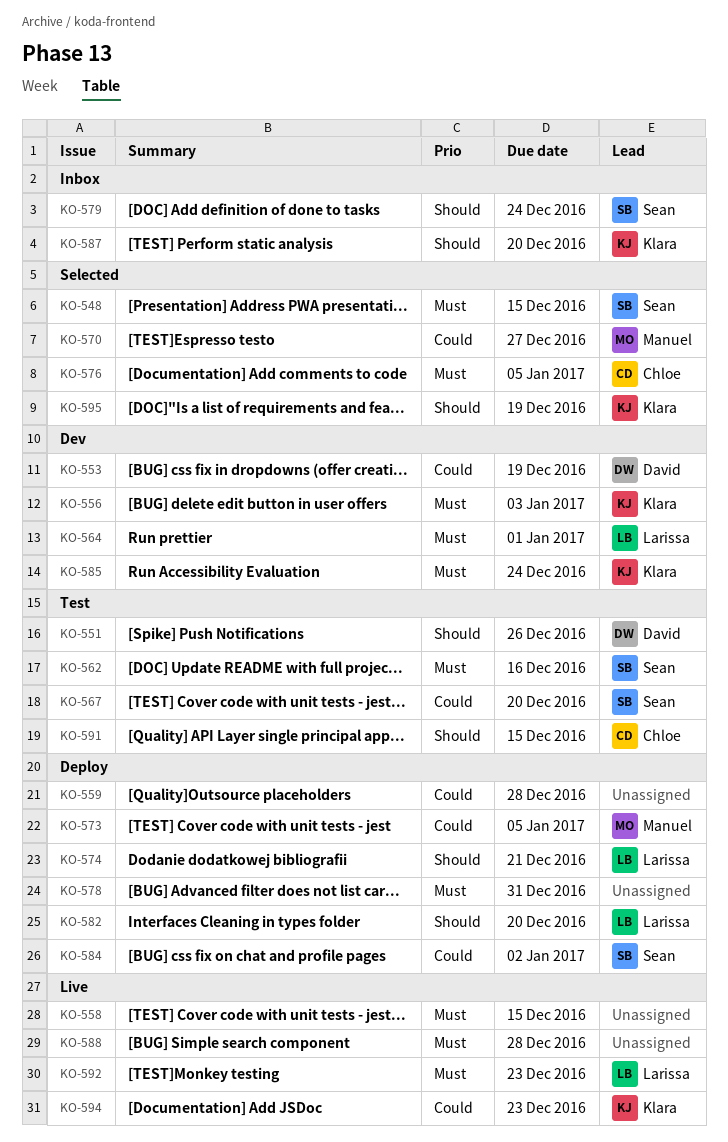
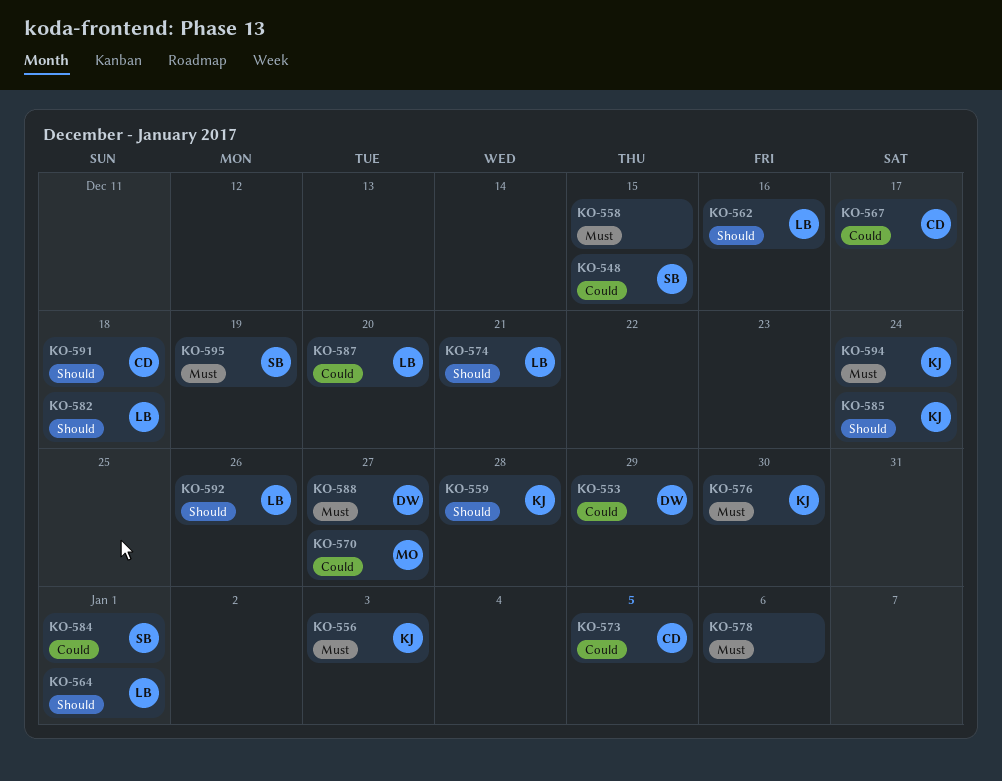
KO-548, priority: Must -> Could
KO-551: present -> none
KO-553, due: Dec 19 -> Dec 29
KO-559, owner: none -> Klara
KO-559, priority: Could -> Should
KO-562, owner: Sean -> Larissa
KO-562, priority: Must -> Should
KO-564, priority: Must -> Should
KO-567, owner: Sean -> Chloe
KO-567, due: Dec 20 -> Dec 17
KO-573, owner: Manuel -> Chloe
KO-576, owner: Chloe -> Klara
KO-576, due: Jan 5 -> Dec 30
KO-578, due: Dec 31 -> Jan 6
KO-579: present -> none
KO-582, due: Dec 20 -> Dec 18
KO-584, due: Jan 2 -> Jan 1
KO-585, priority: Must -> Should
KO-587, owner: Klara -> Larissa
KO-587, priority: Should -> Could
KO-588, owner: none -> David
KO-588, due: Dec 28 -> Dec 27
KO-591, due: Dec 15 -> Dec 18
KO-592, priority: Must -> Should
KO-592, due: Dec 23 -> Dec 26
KO-594, priority: Could -> Must
KO-594, due: Dec 23 -> Dec 24
KO-595, owner: Klara -> Sean
KO-595, priority: Should -> Must

